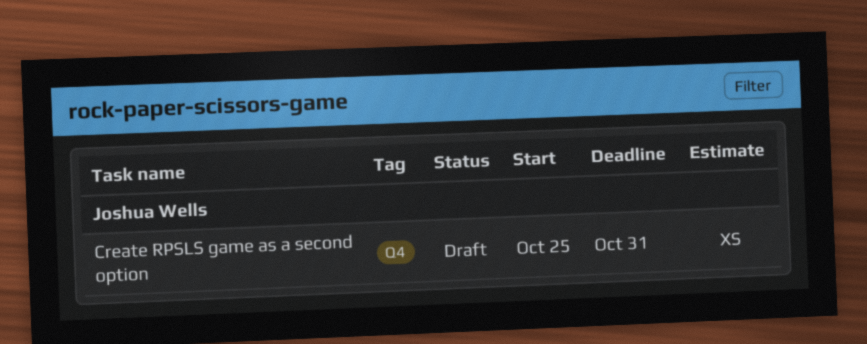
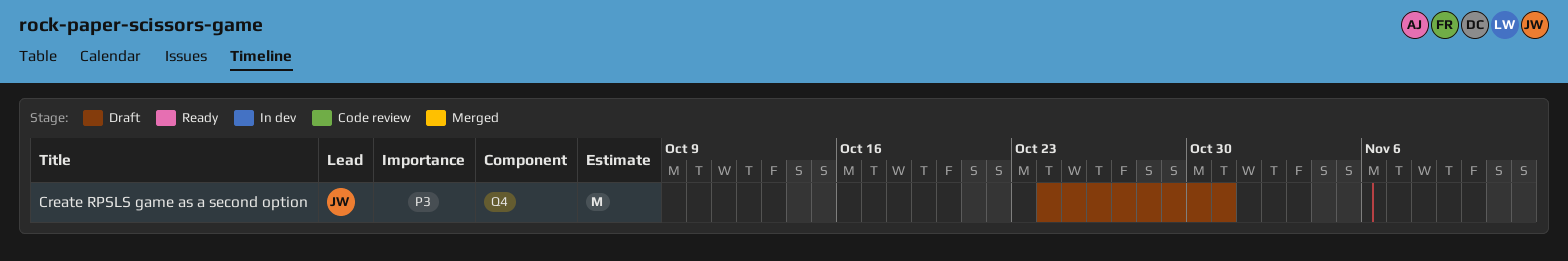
Create RPSLS game as a second option, estimate: XS -> M
Create RPSLS game as a second option, start: Oct 25 -> Oct 24

